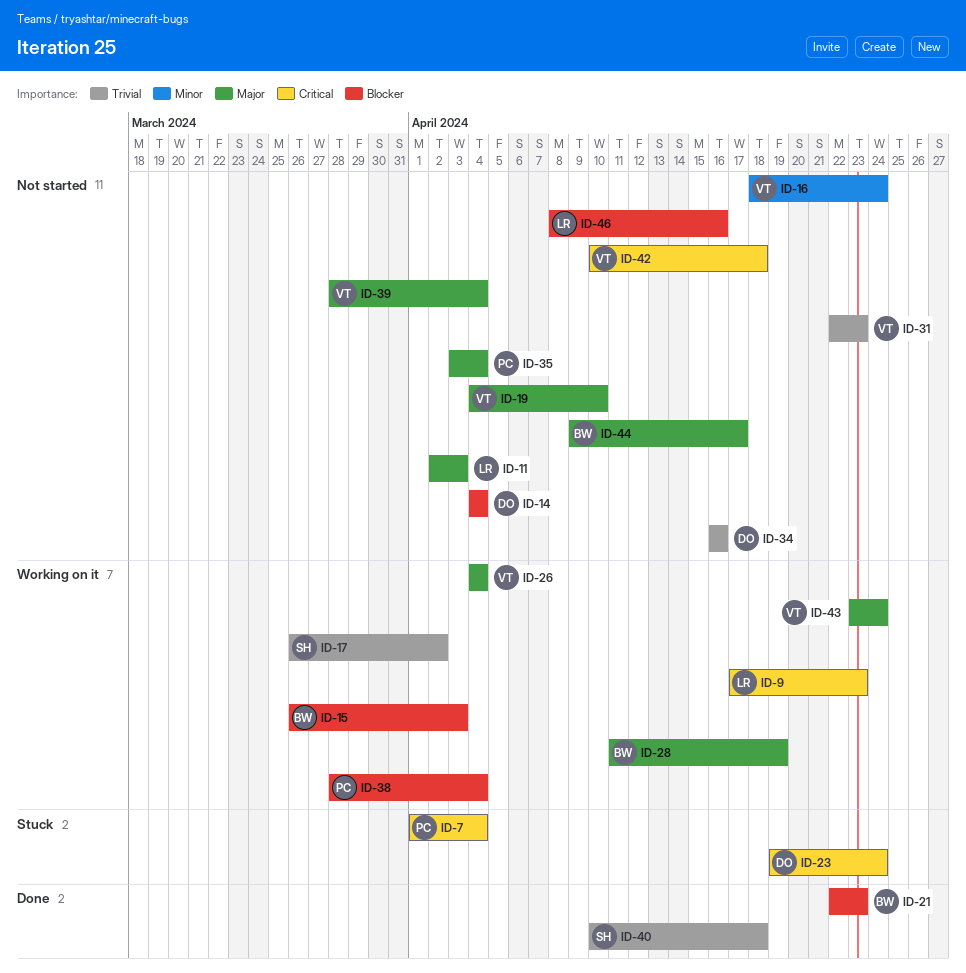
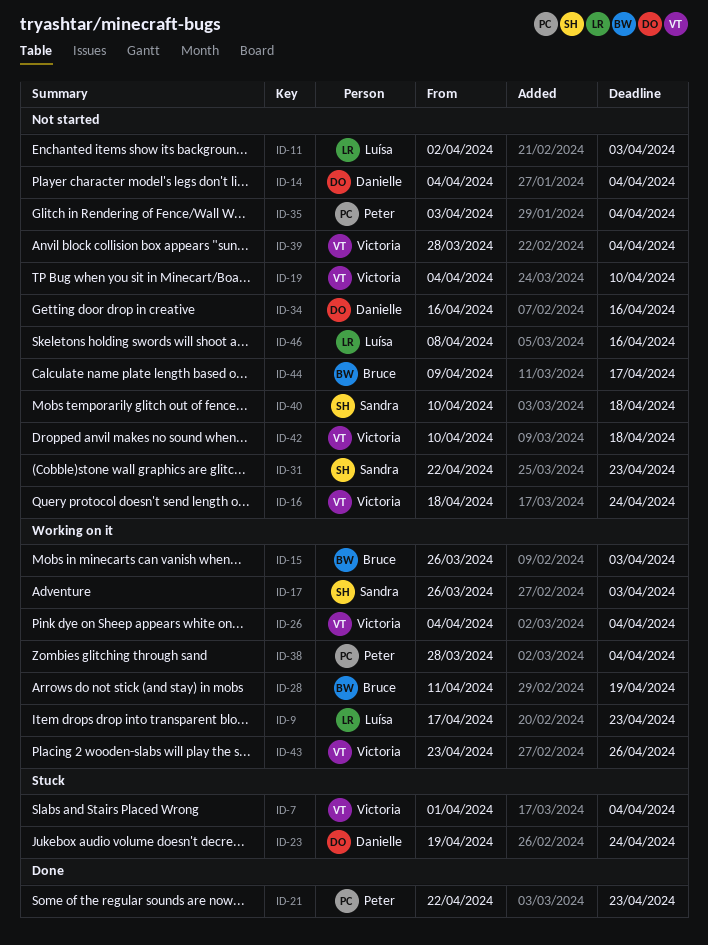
ID-7, owner: Peter -> Victoria
ID-17, due: Apr 2 -> Apr 3
ID-21, owner: Bruce -> Peter
ID-31, owner: Victoria -> Sandra
ID-40, status: Done -> Not started
ID-43, due: Apr 24 -> Apr 26

